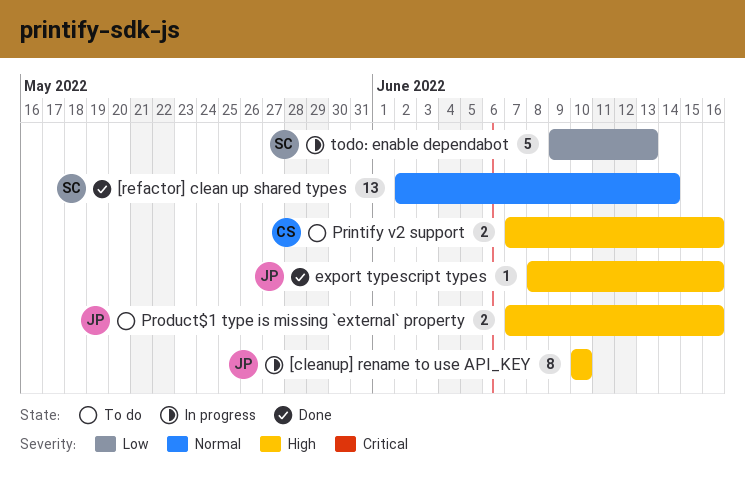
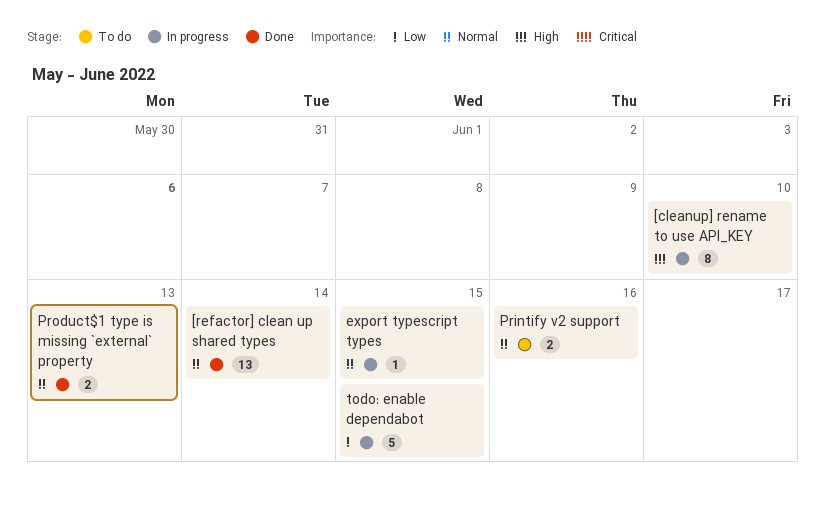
export typescript types, status: Done -> In progress
export typescript types, priority: High -> Normal
export typescript types, due: Jun 16 -> Jun 15
Printify v2 support, priority: High -> Normal
Product$1 type is missing `external` property, status: To do -> Done
Product$1 type is missing `external` property, priority: High -> Normal
Product$1 type is missing `external` property, due: Jun 16 -> Jun 13
todo: enable dependabot, due: Jun 13 -> Jun 15

